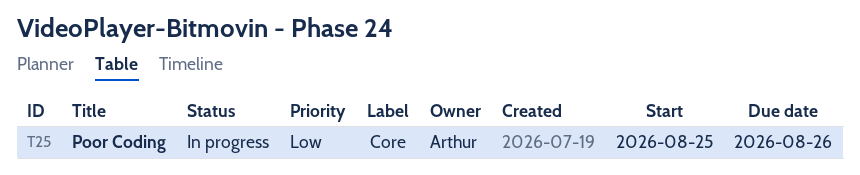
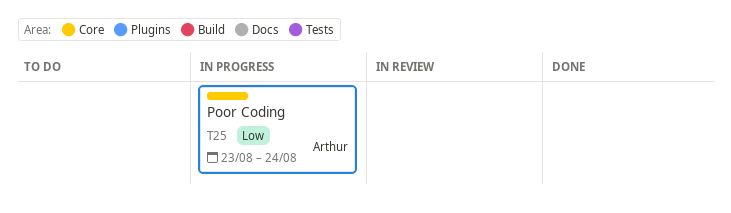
T25, start: Aug 25 -> Aug 23
T25, due: Aug 26 -> Aug 24

